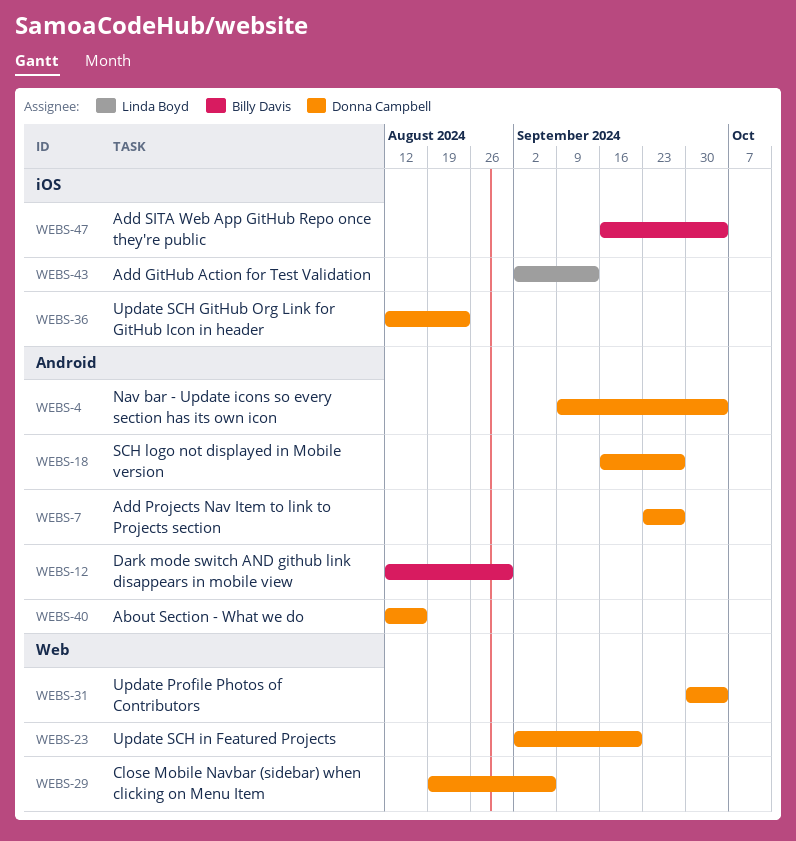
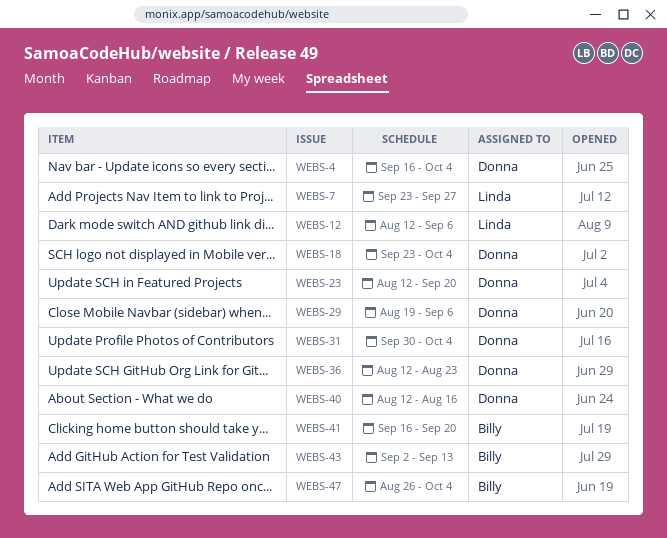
WEBS-4, start: Sep 9 -> Sep 16
WEBS-7, owner: Donna Campbell -> Linda Boyd
WEBS-12, owner: Billy Davis -> Linda Boyd
WEBS-12, due: Aug 30 -> Sep 6
WEBS-18, start: Sep 16 -> Sep 23
WEBS-18, due: Sep 27 -> Oct 4
WEBS-23, start: Sep 2 -> Aug 12
WEBS-41: none -> present
WEBS-43, owner: Linda Boyd -> Billy Davis
WEBS-47, start: Sep 16 -> Aug 26

